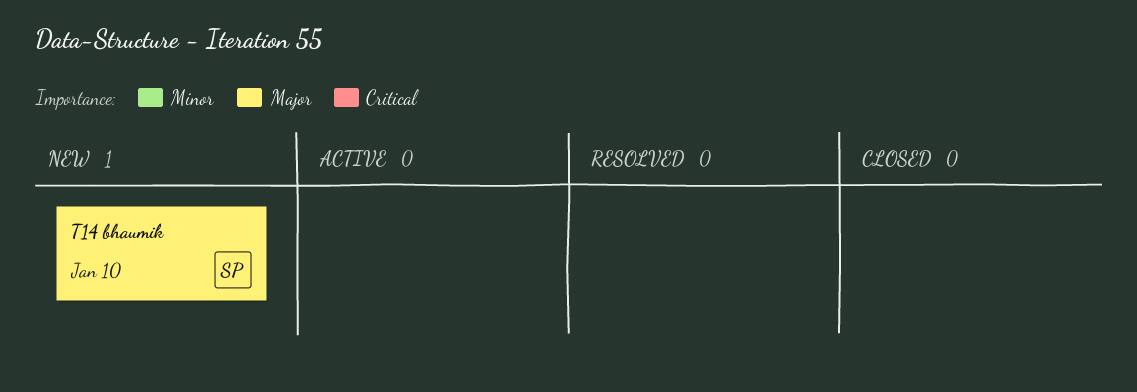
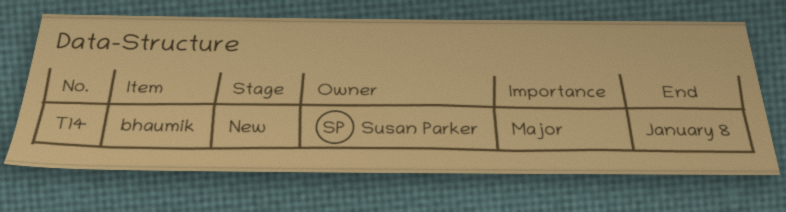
T14, due: Jan 10 -> Jan 8

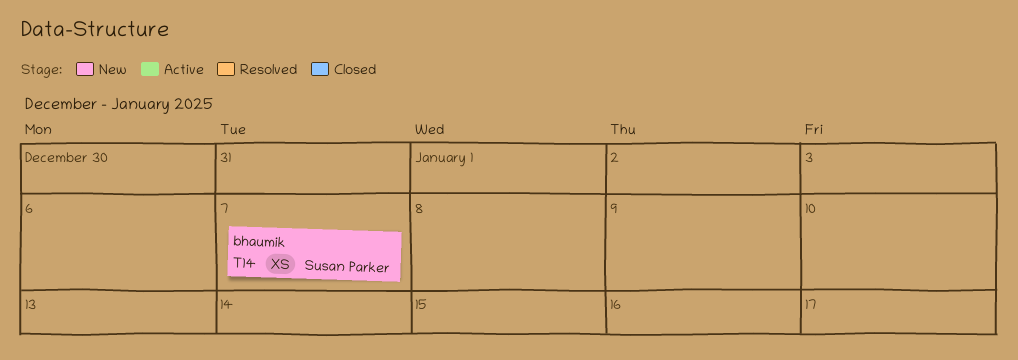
T14, due: Jan 8 -> Jan 7

